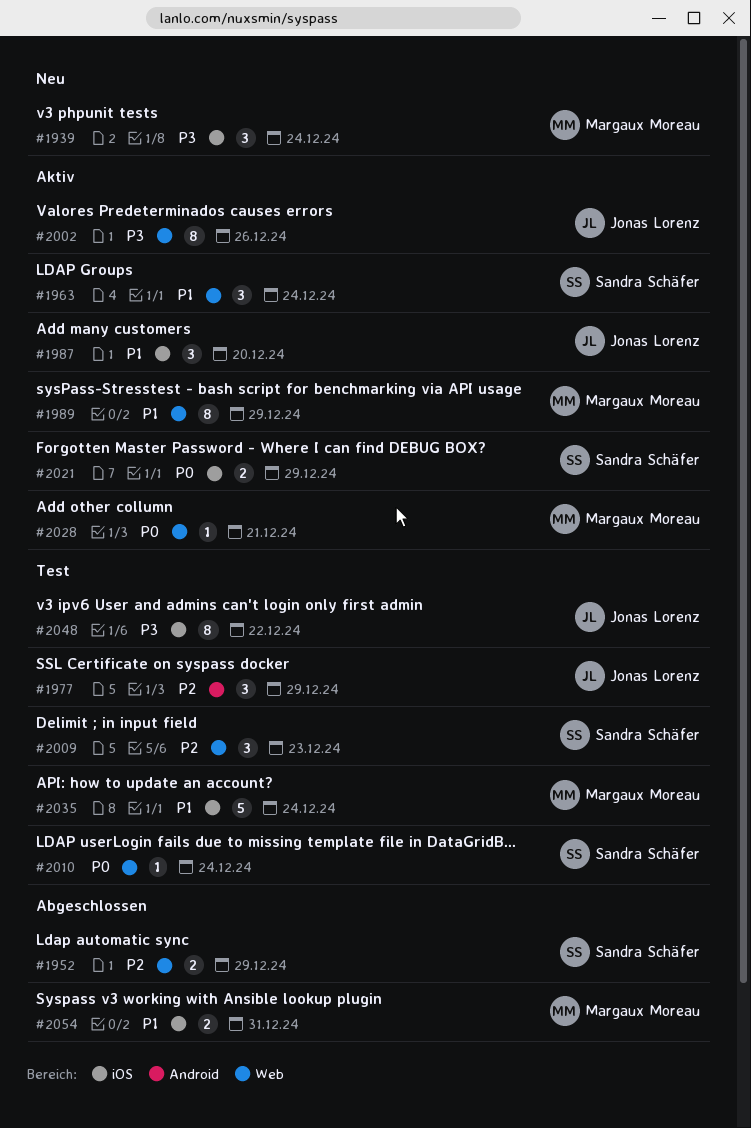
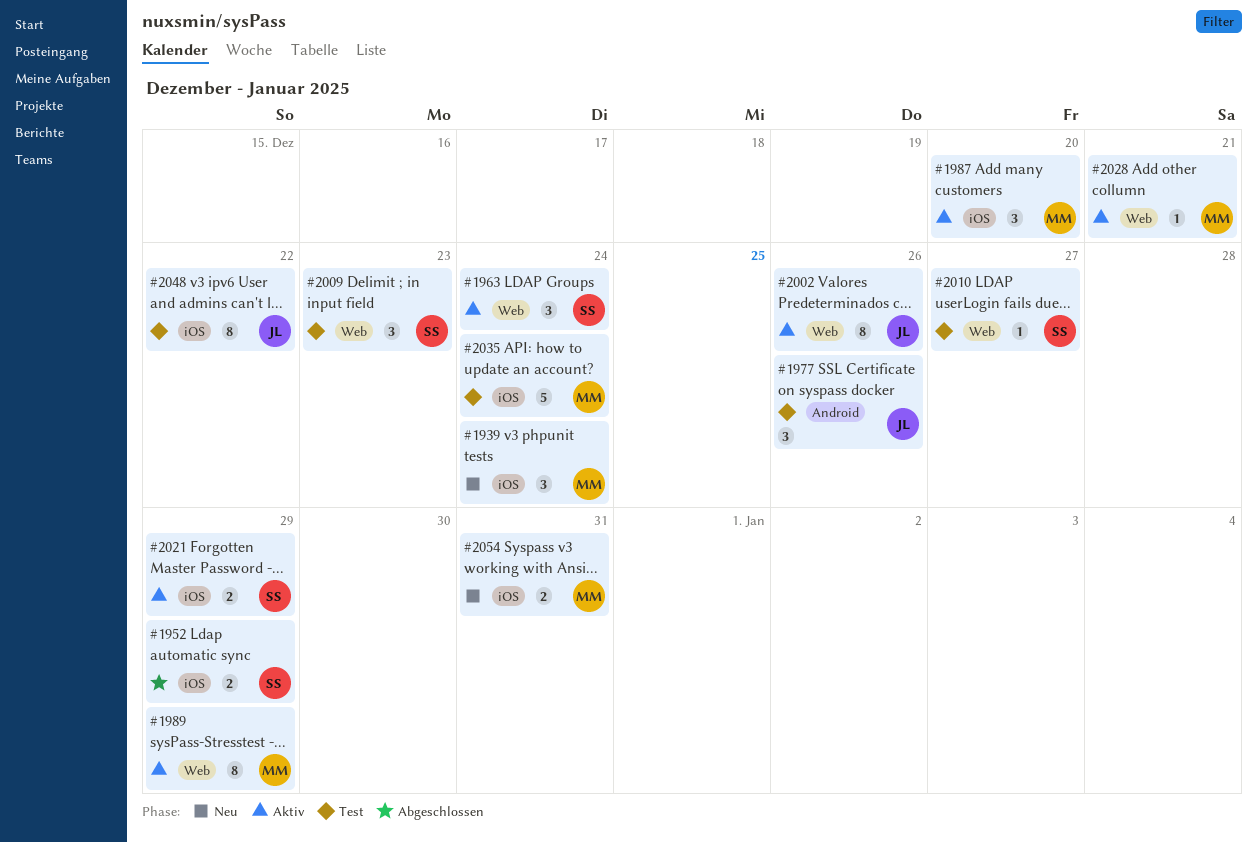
#1952, label: Web -> iOS
#1977, due: Dec 29 -> Dec 26
#1987, owner: Jonas Lorenz -> Margaux Moreau
#2010, due: Dec 24 -> Dec 27
#2054, status: Abgeschlossen -> Neu

